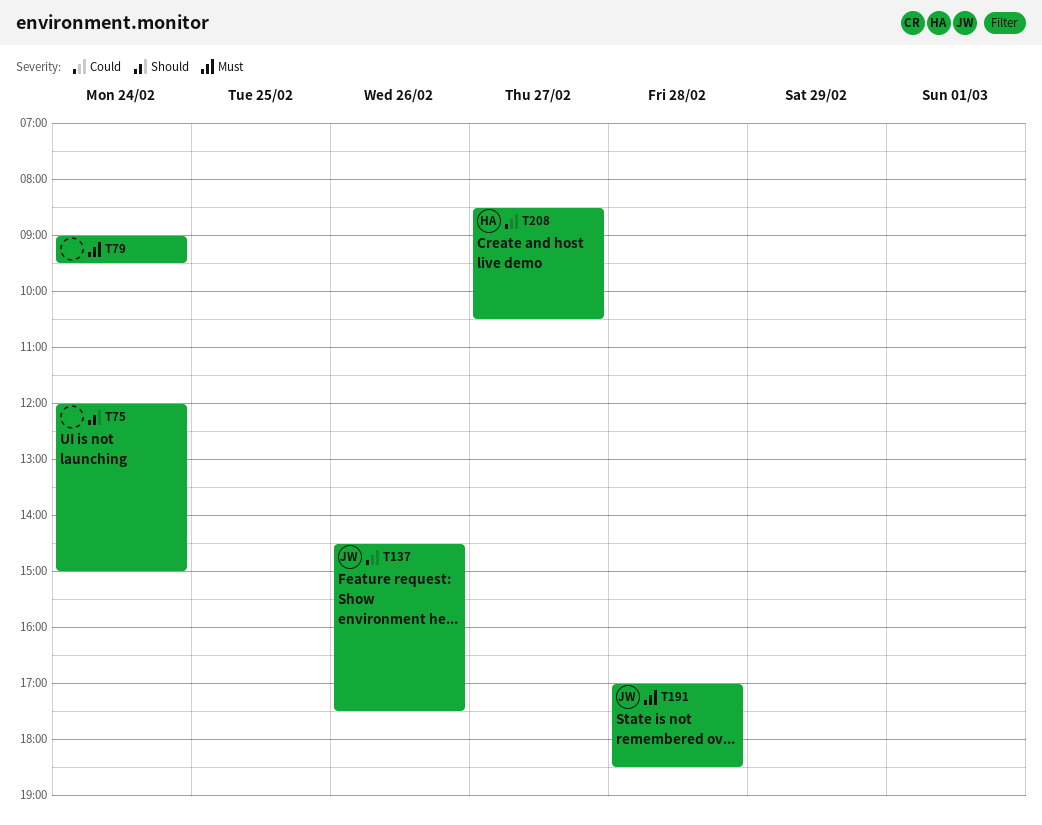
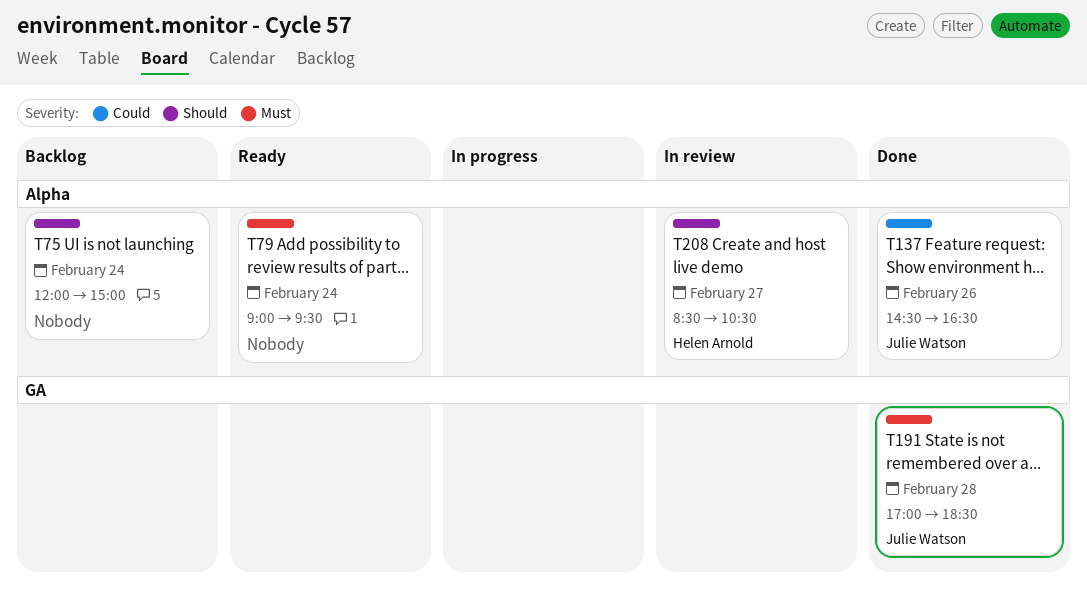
T137, ends: 17:30 -> 16:30
T208, priority: Could -> Should

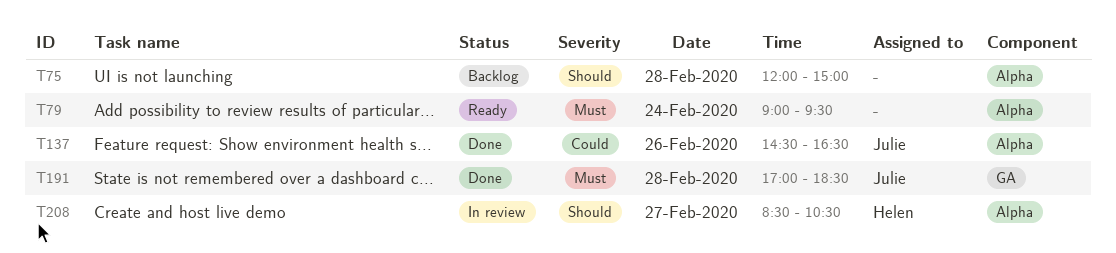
T75, day: Feb 24 -> Feb 28

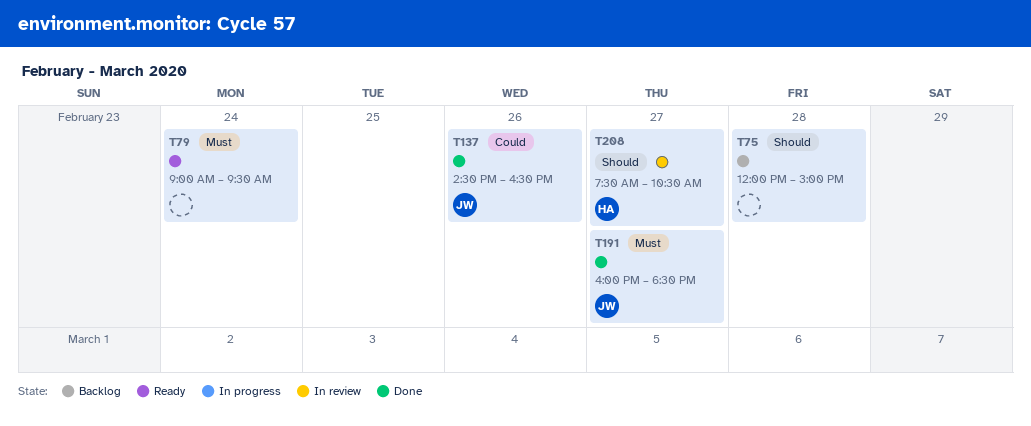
T191, day: Feb 28 -> Feb 27
T191, begins: 17:00 -> 16:00
T208, begins: 08:30 -> 07:30

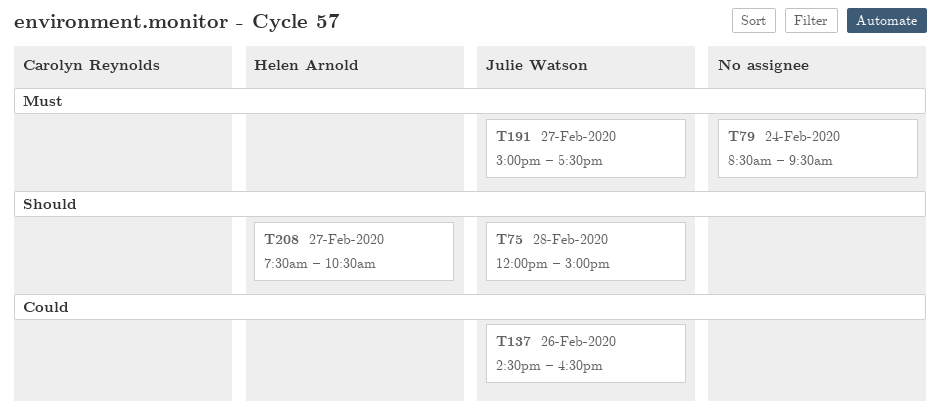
T75, owner: none -> Julie Watson
T79, begins: 09:00 -> 08:30
T191, begins: 16:00 -> 15:00
T191, ends: 18:30 -> 17:30

